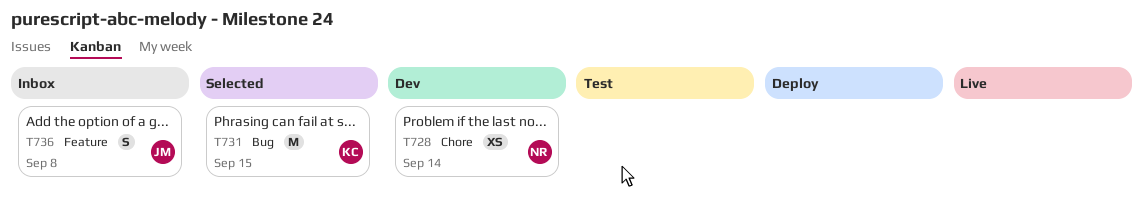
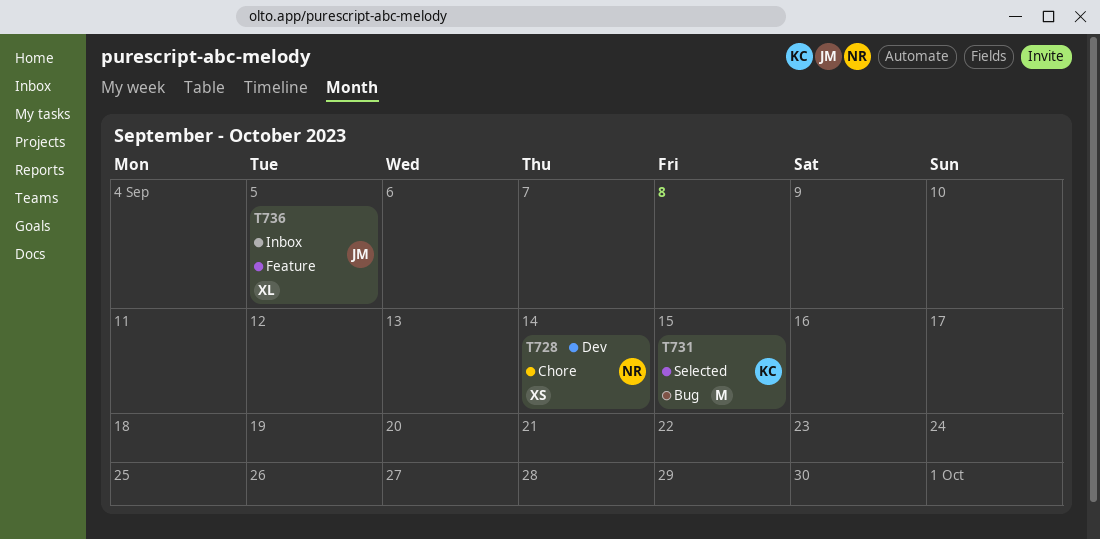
T736, estimate: S -> XL
T736, due: Sep 8 -> Sep 5

